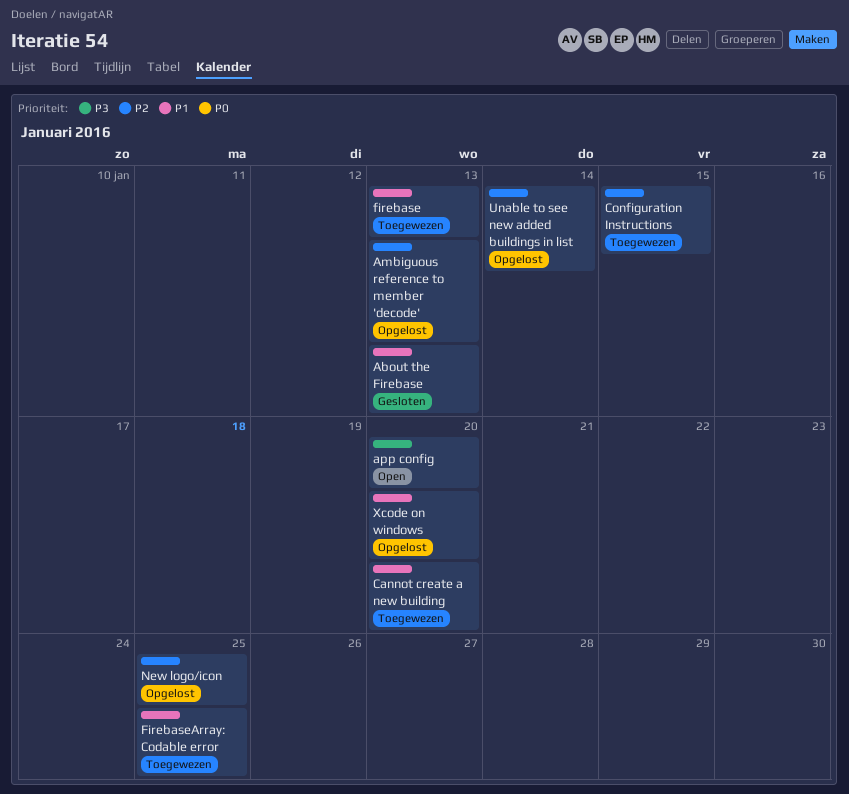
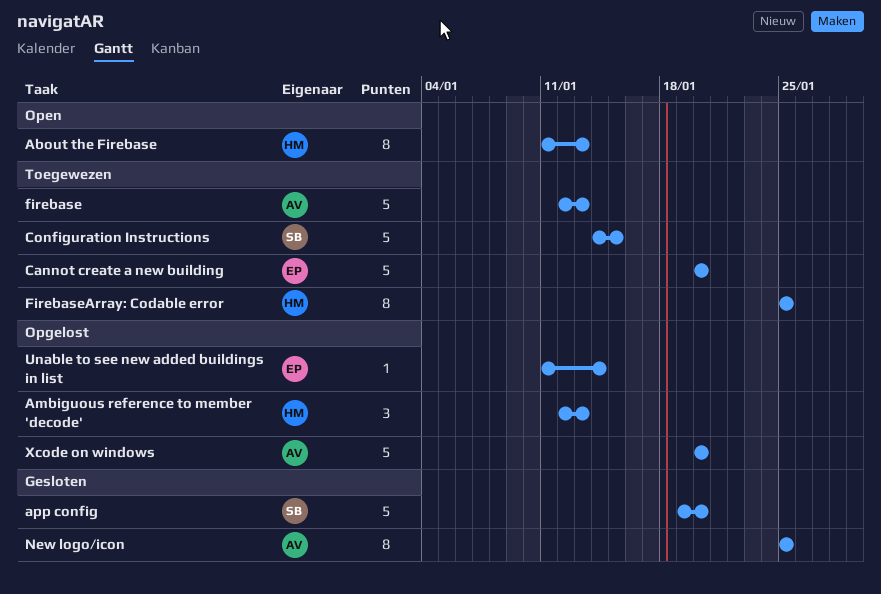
About the Firebase, status: Gesloten -> Open
app config, status: Open -> Gesloten
New logo/icon, status: Opgelost -> Gesloten

